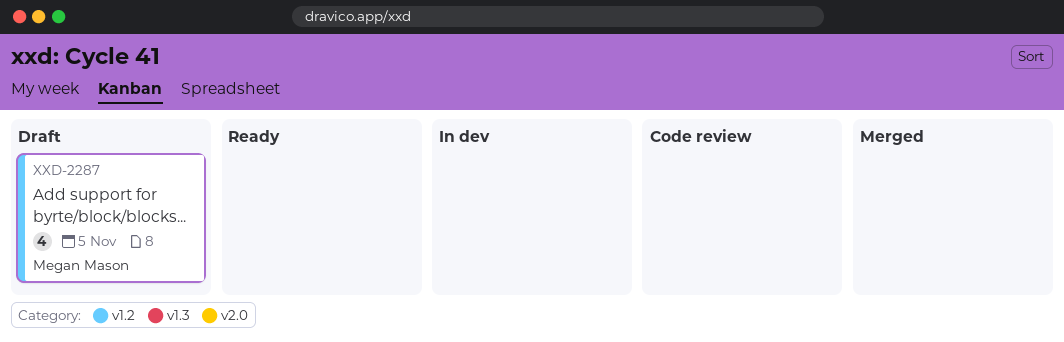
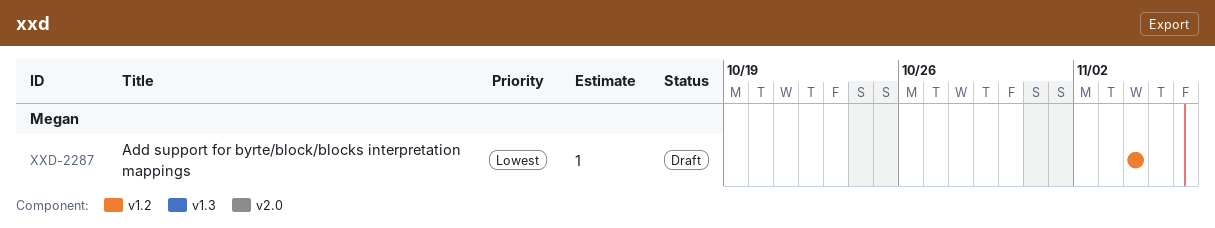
XXD-2287, estimate: 4 -> 1
XXD-2287, due: Nov 5 -> Nov 4

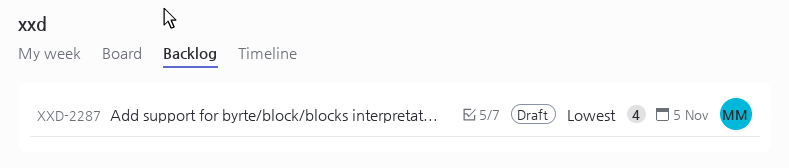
XXD-2287, estimate: 1 -> 4
XXD-2287, due: Nov 4 -> Nov 5

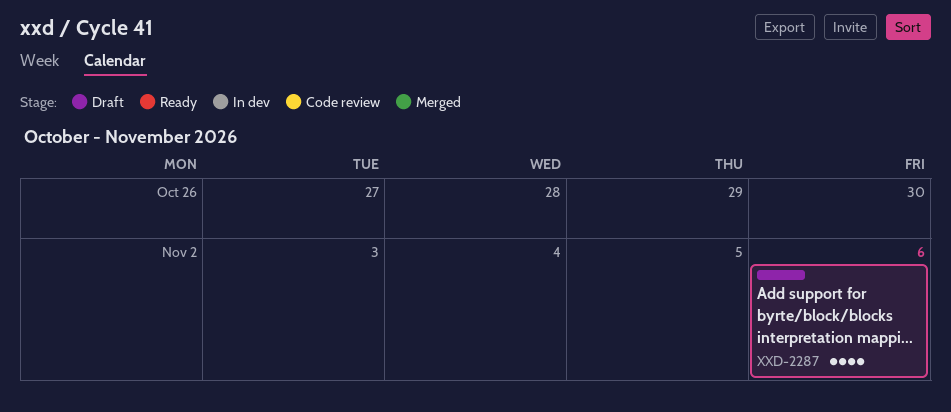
XXD-2287, due: Nov 5 -> Nov 6

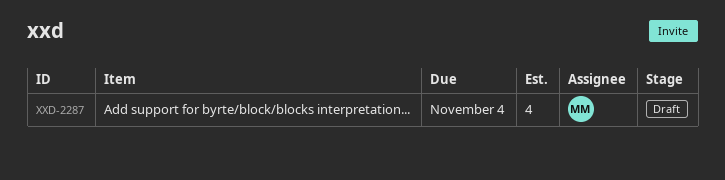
XXD-2287, due: Nov 6 -> Nov 4

